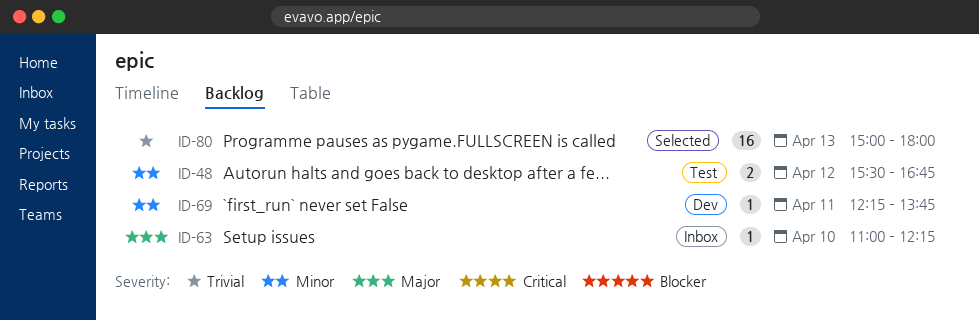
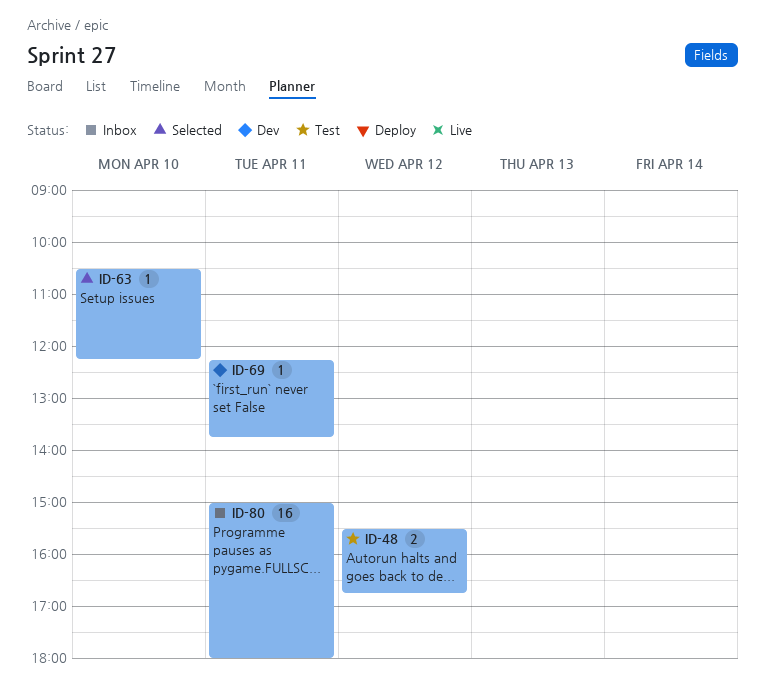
ID-63, status: Inbox -> Selected
ID-63, begins: 11:00 -> 10:30
ID-80, status: Selected -> Inbox
ID-80, day: Apr 13 -> Apr 11

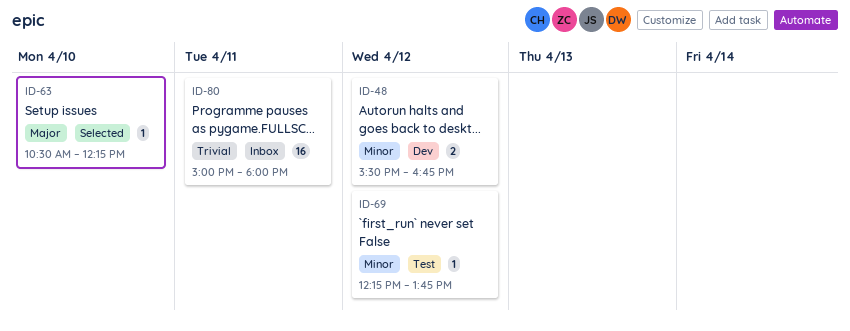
ID-48, status: Test -> Dev
ID-69, status: Dev -> Test
ID-69, day: Apr 11 -> Apr 12

